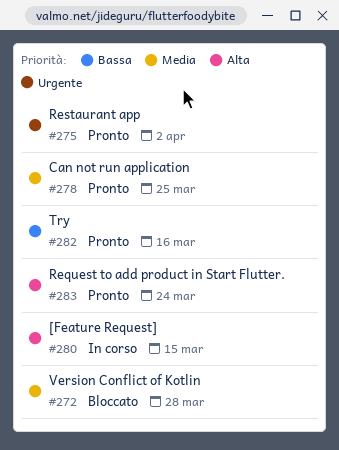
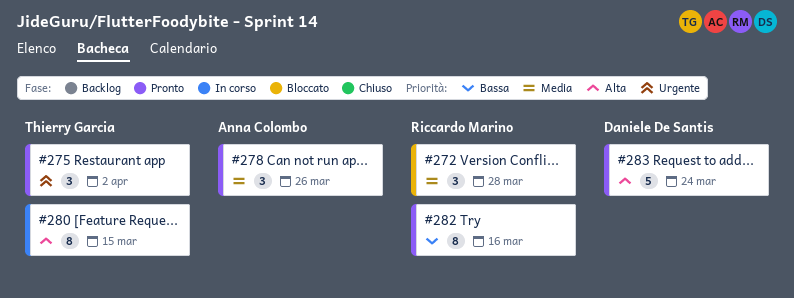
#278, due: Mar 25 -> Mar 26

